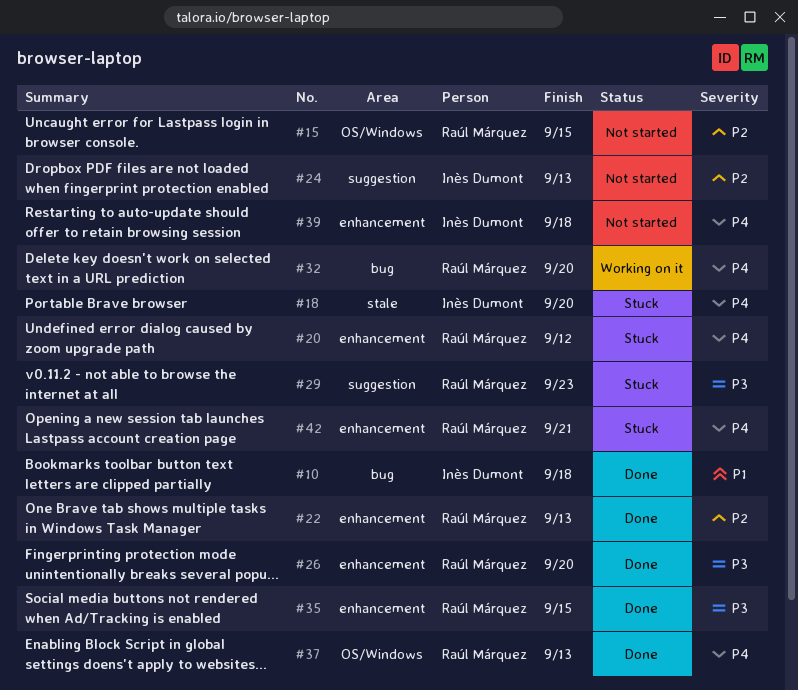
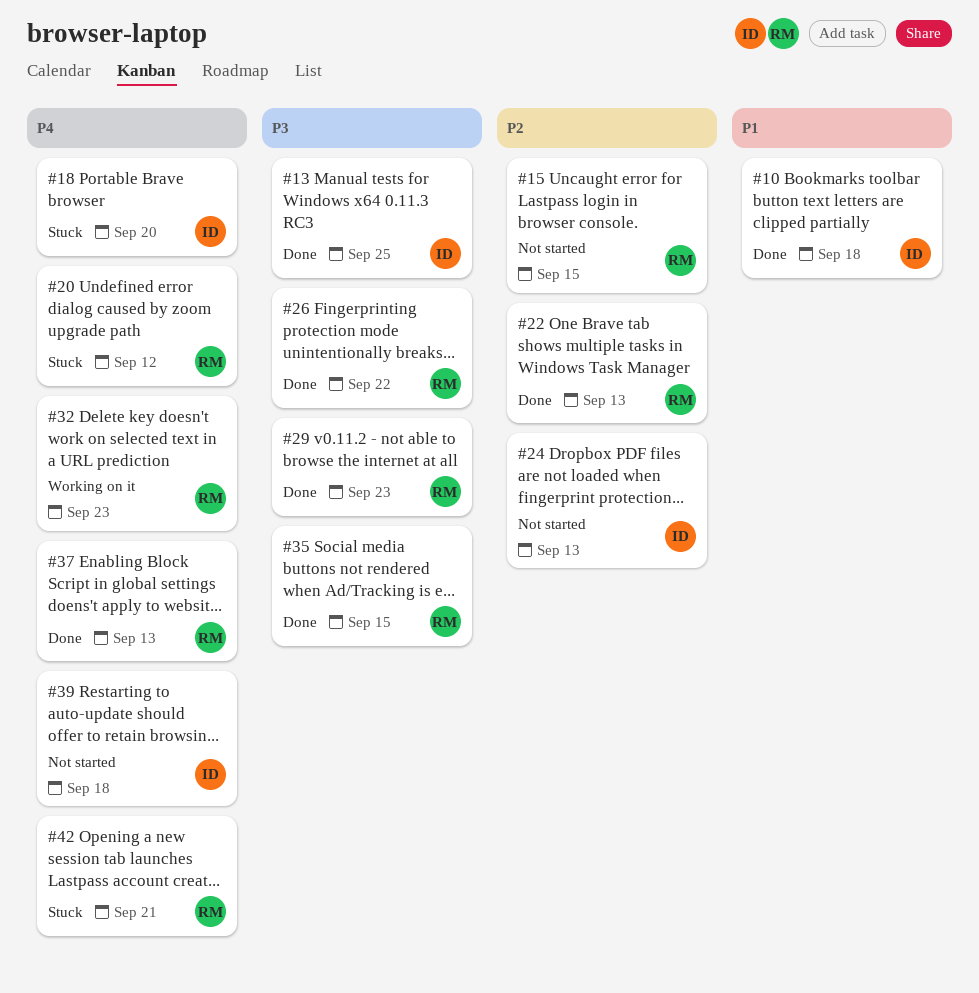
#13: none -> present
#26, due: Sep 20 -> Sep 22
#29, status: Stuck -> Done
#32, due: Sep 20 -> Sep 23

